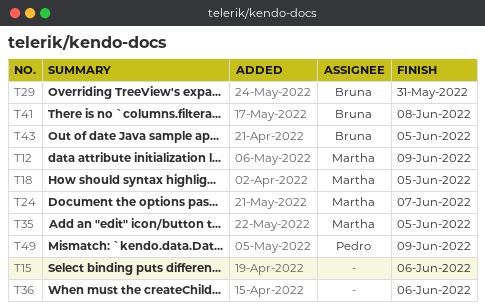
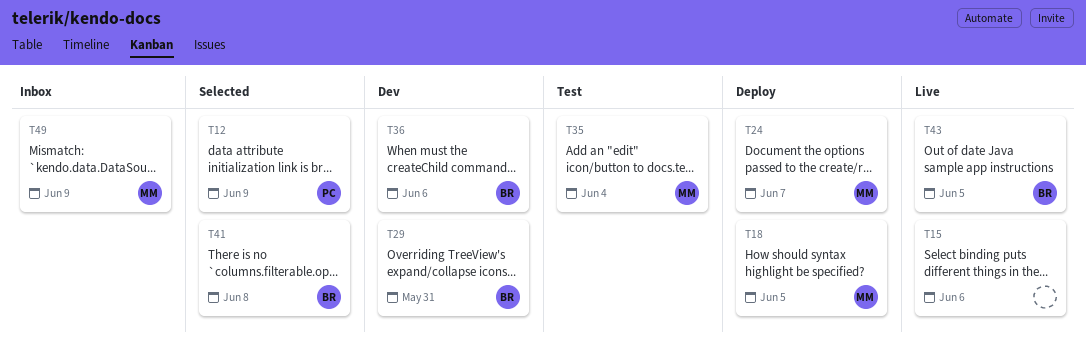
T12, owner: Martha -> Pedro
T35, due: Jun 5 -> Jun 4
T36, owner: none -> Bruna
T49, owner: Pedro -> Martha

